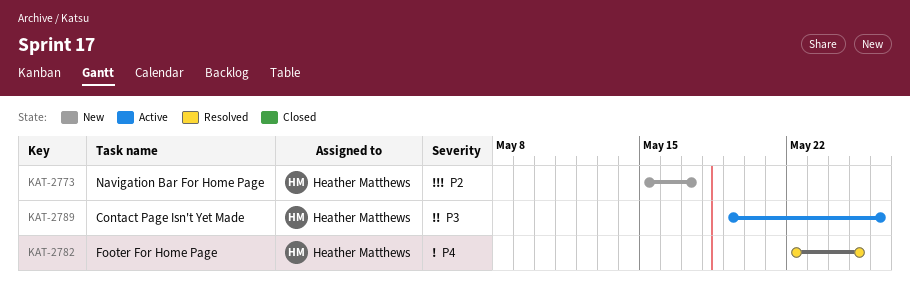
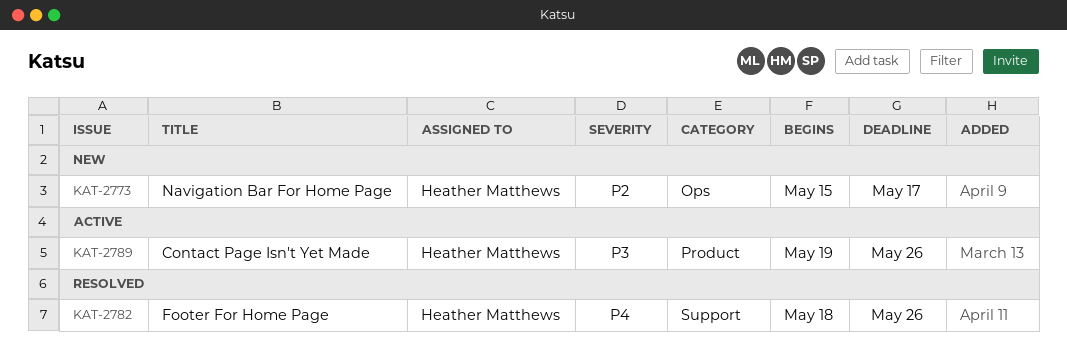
KAT-2782, start: May 22 -> May 18
KAT-2782, due: May 25 -> May 26

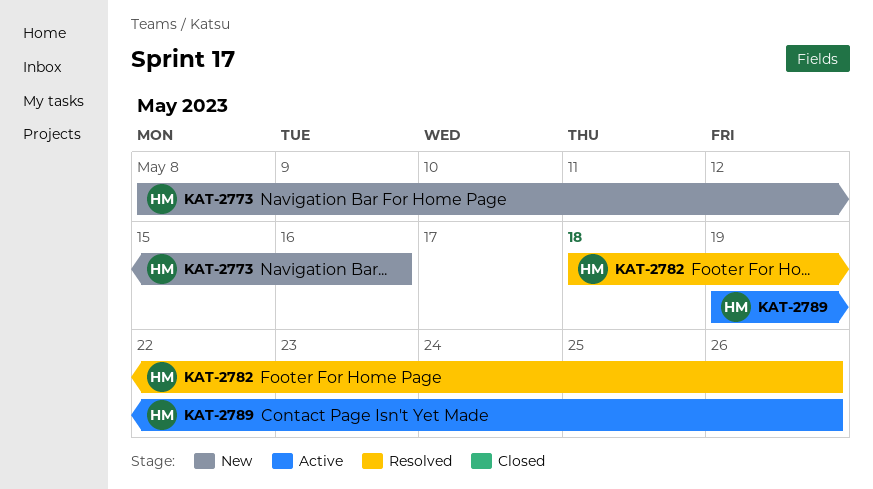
KAT-2773, start: May 15 -> May 8
KAT-2773, due: May 17 -> May 16

